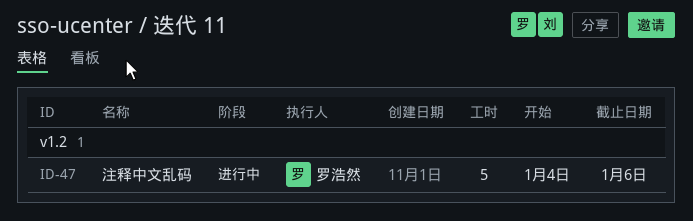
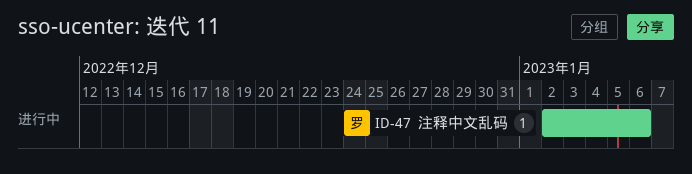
ID-47, estimate: 5 -> 1
ID-47, start: Jan 4 -> Jan 2

